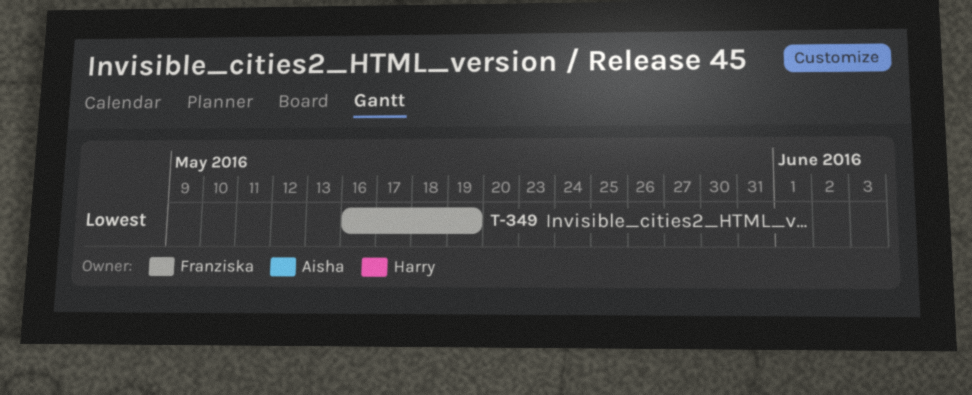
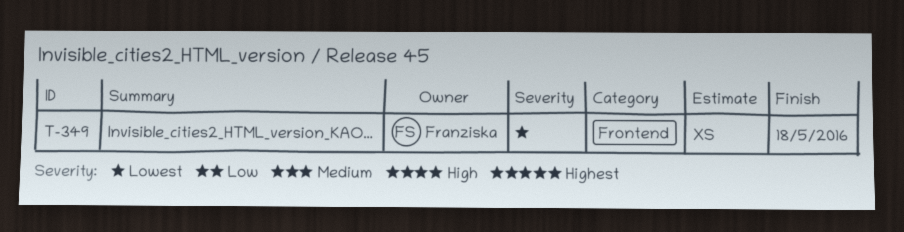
T-349, due: May 19 -> May 18

